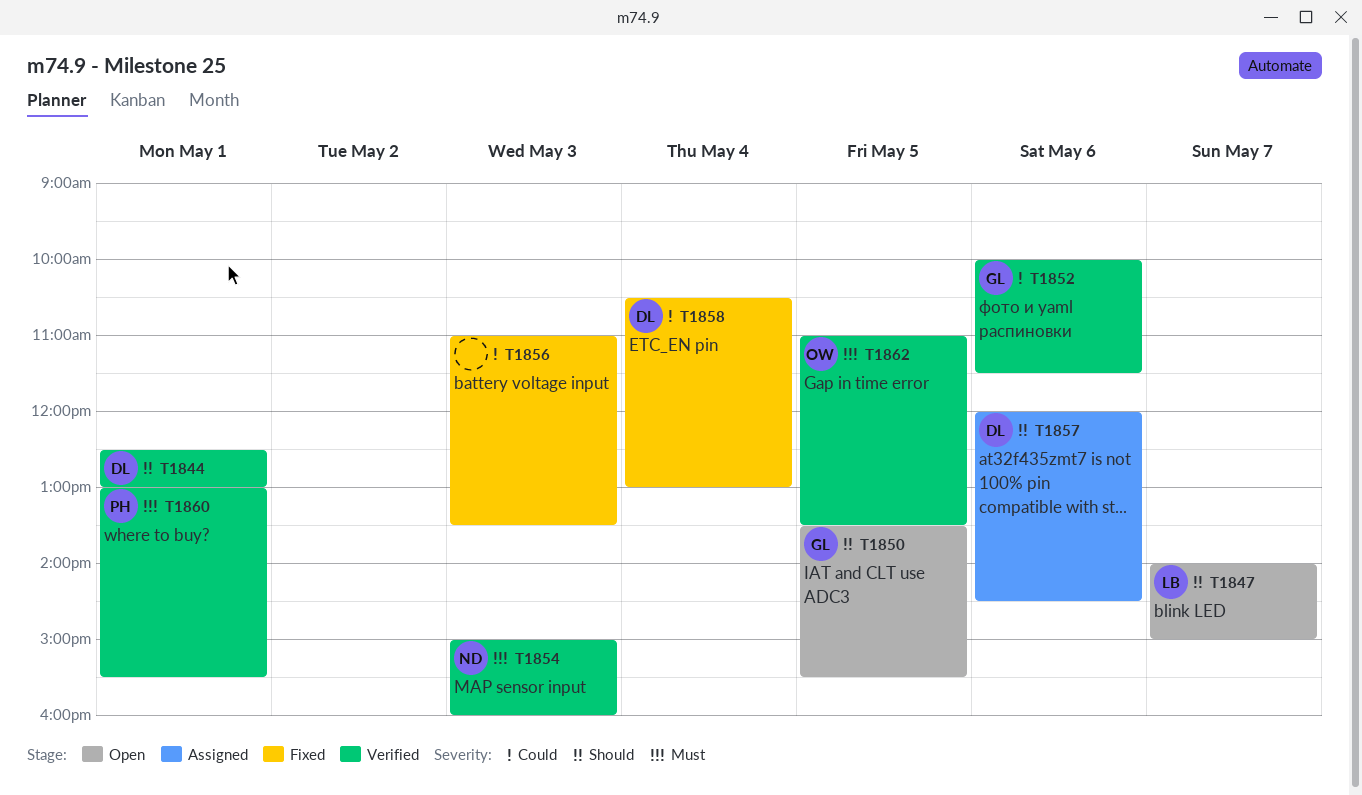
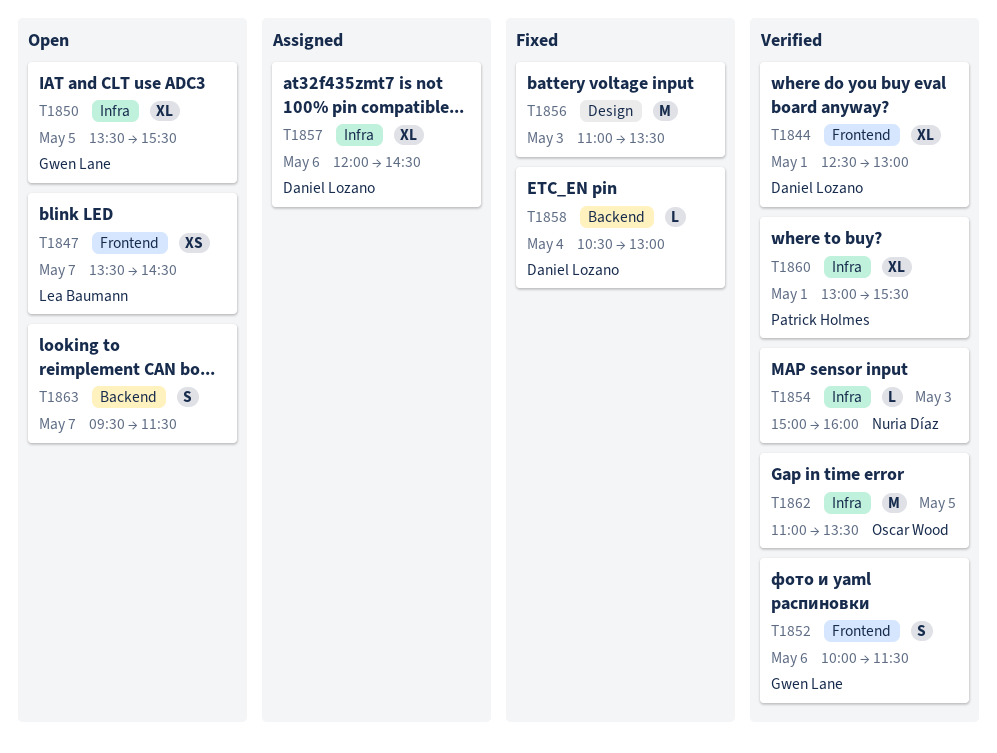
T1847, begins: 14:00 -> 13:30
T1847, ends: 15:00 -> 14:30
T1863: none -> present

